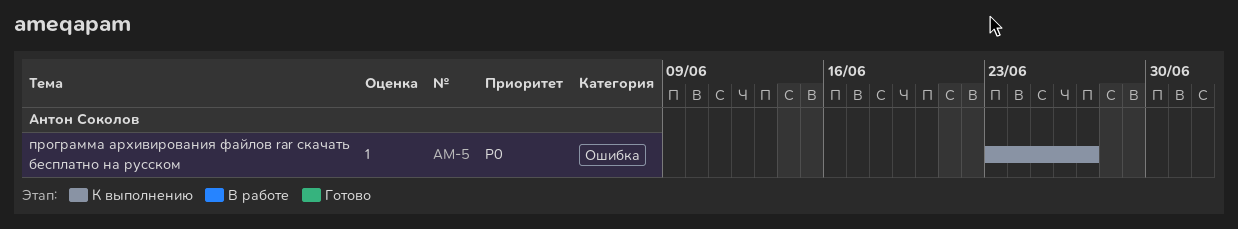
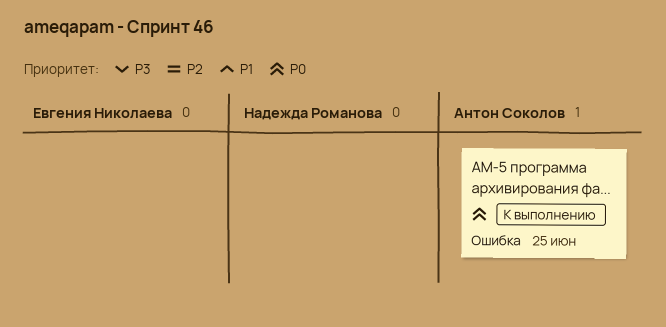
AM-5, due: Jun 27 -> Jun 25

